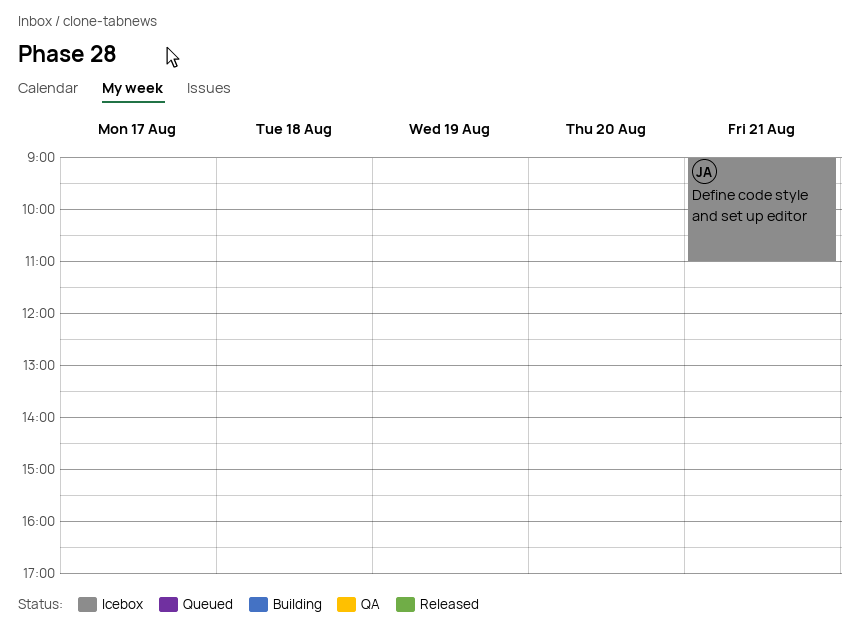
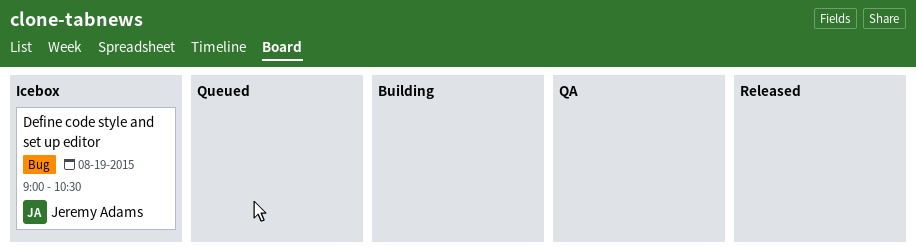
Define code style and set up editor, day: Aug 21 -> Aug 19
Define code style and set up editor, ends: 11:00 -> 10:30

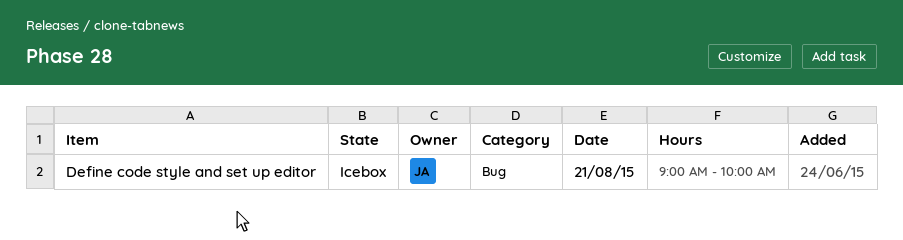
Define code style and set up editor, day: Aug 19 -> Aug 21
Define code style and set up editor, ends: 10:30 -> 10:00

